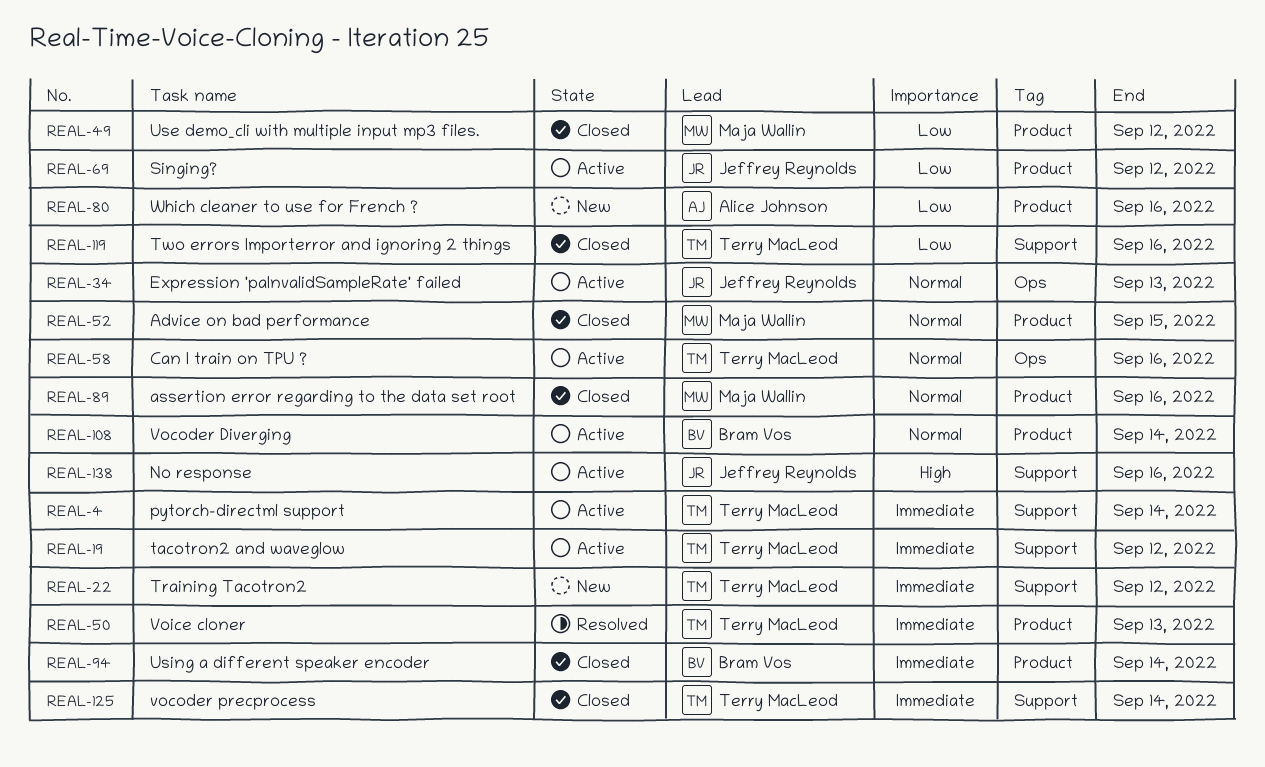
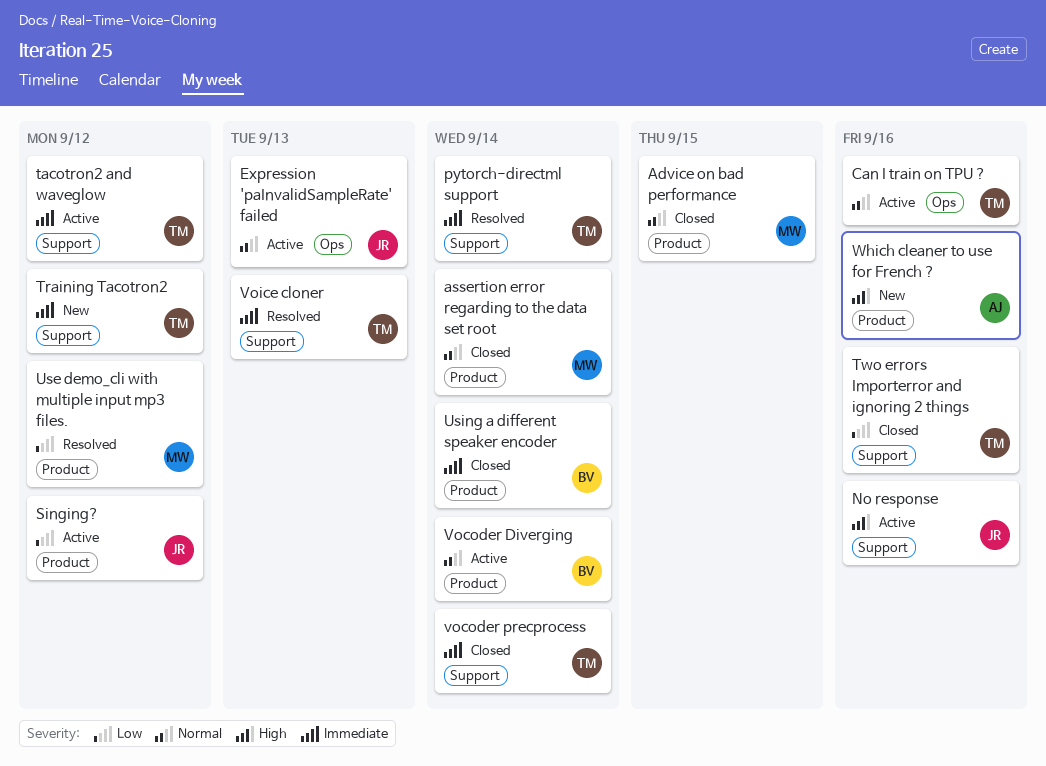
assertion error regarding to the data set root, due: Sep 16 -> Sep 14
pytorch-directml support, status: Active -> Resolved
Use demo_cli with multiple input mp3 files., status: Closed -> Resolved
Voice cloner, label: Product -> Support
Which cleaner to use for French ?, priority: Low -> High

